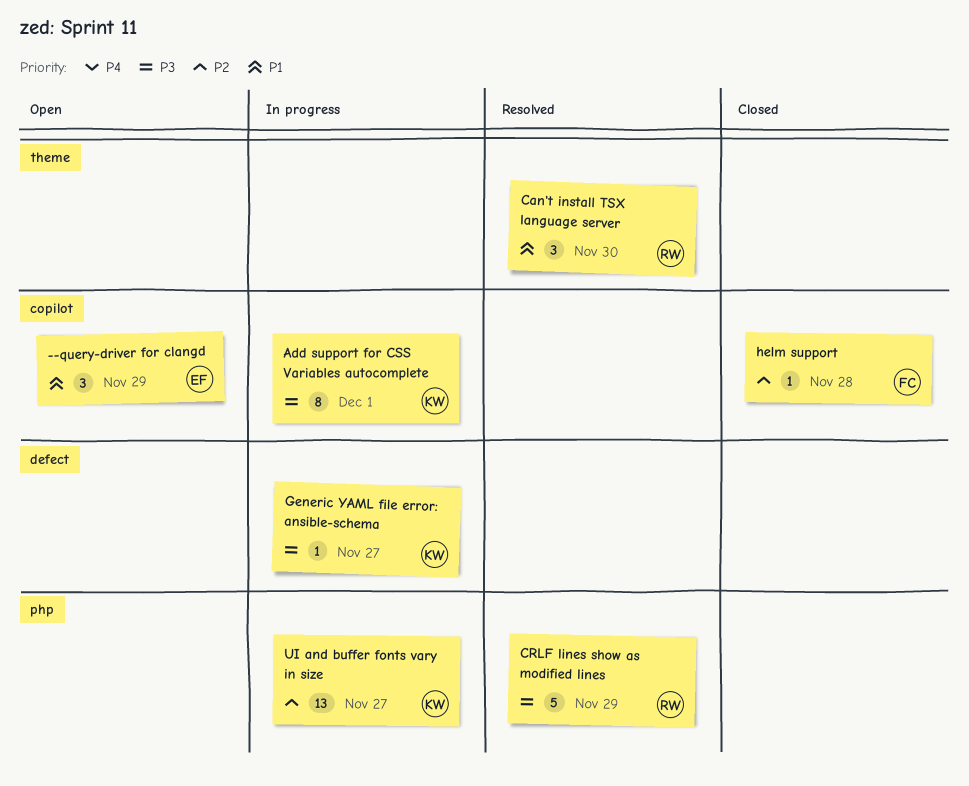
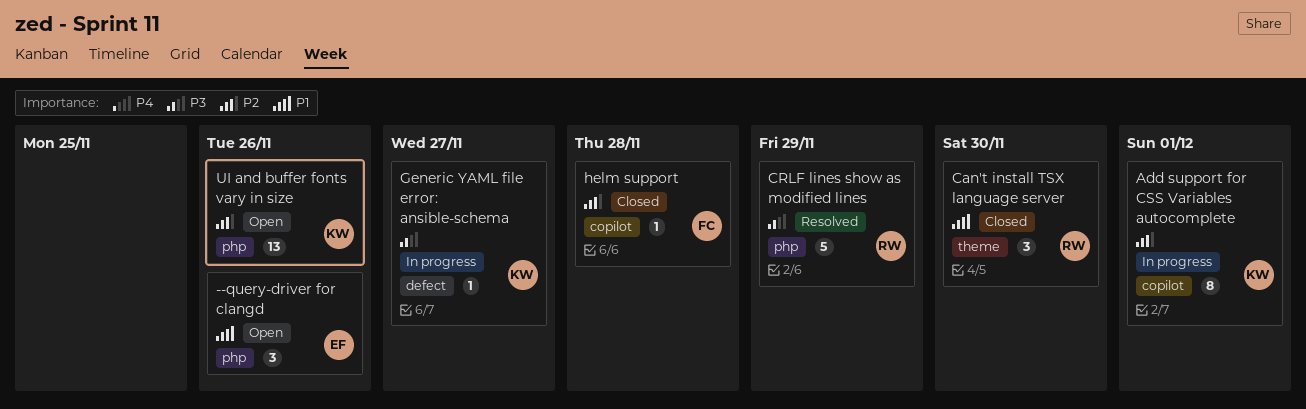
--query-driver for clangd, label: copilot -> php
--query-driver for clangd, due: Nov 29 -> Nov 26
Add support for CSS Variables autocomplete, priority: P3 -> P2
Can't install TSX language server, status: Resolved -> Closed
UI and buffer fonts vary in size, status: In progress -> Open
UI and buffer fonts vary in size, due: Nov 27 -> Nov 26

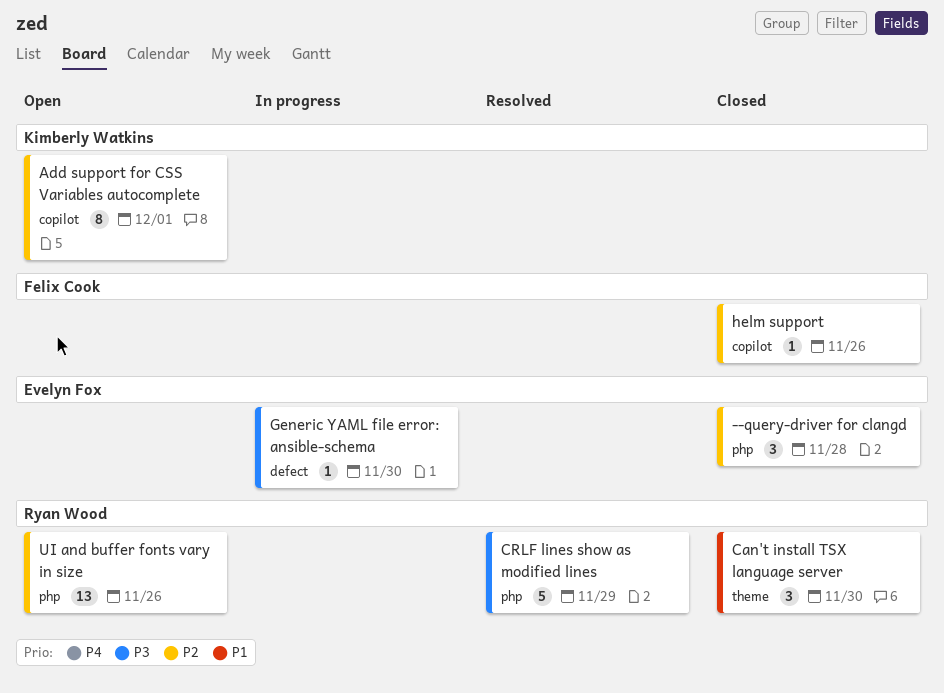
--query-driver for clangd, status: Open -> Closed
--query-driver for clangd, priority: P1 -> P2
--query-driver for clangd, due: Nov 26 -> Nov 28
Add support for CSS Variables autocomplete, status: In progress -> Open
Generic YAML file error: ansible-schema, owner: Kimberly Watkins -> Evelyn Fox
Generic YAML file error: ansible-schema, due: Nov 27 -> Nov 30
helm support, due: Nov 28 -> Nov 26
UI and buffer fonts vary in size, owner: Kimberly Watkins -> Ryan Wood

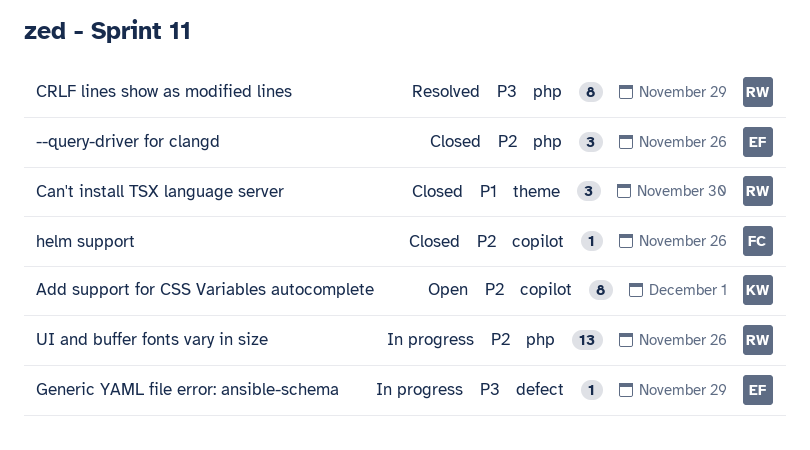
--query-driver for clangd, due: Nov 28 -> Nov 26
CRLF lines show as modified lines, estimate: 5 -> 8
Generic YAML file error: ansible-schema, due: Nov 30 -> Nov 29
UI and buffer fonts vary in size, status: Open -> In progress

